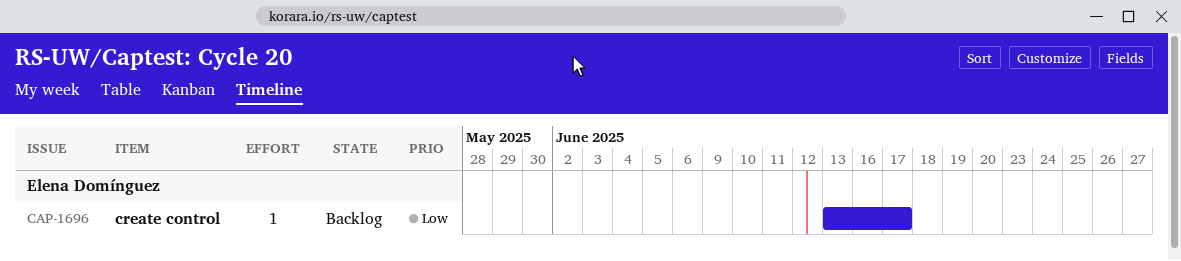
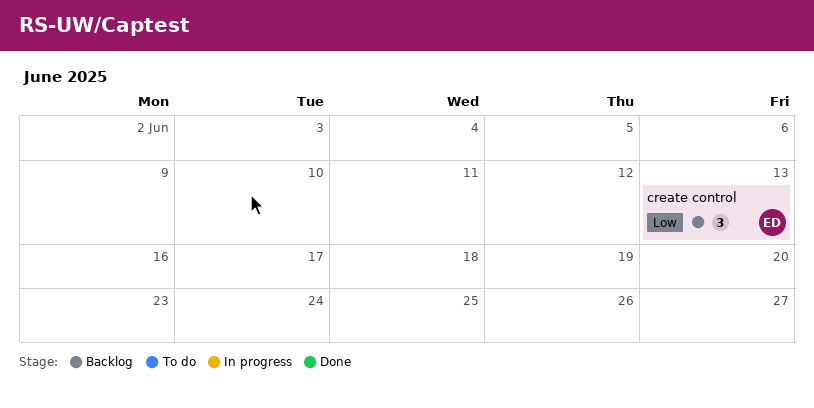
create control, estimate: 1 -> 3
create control, due: Jun 17 -> Jun 13

